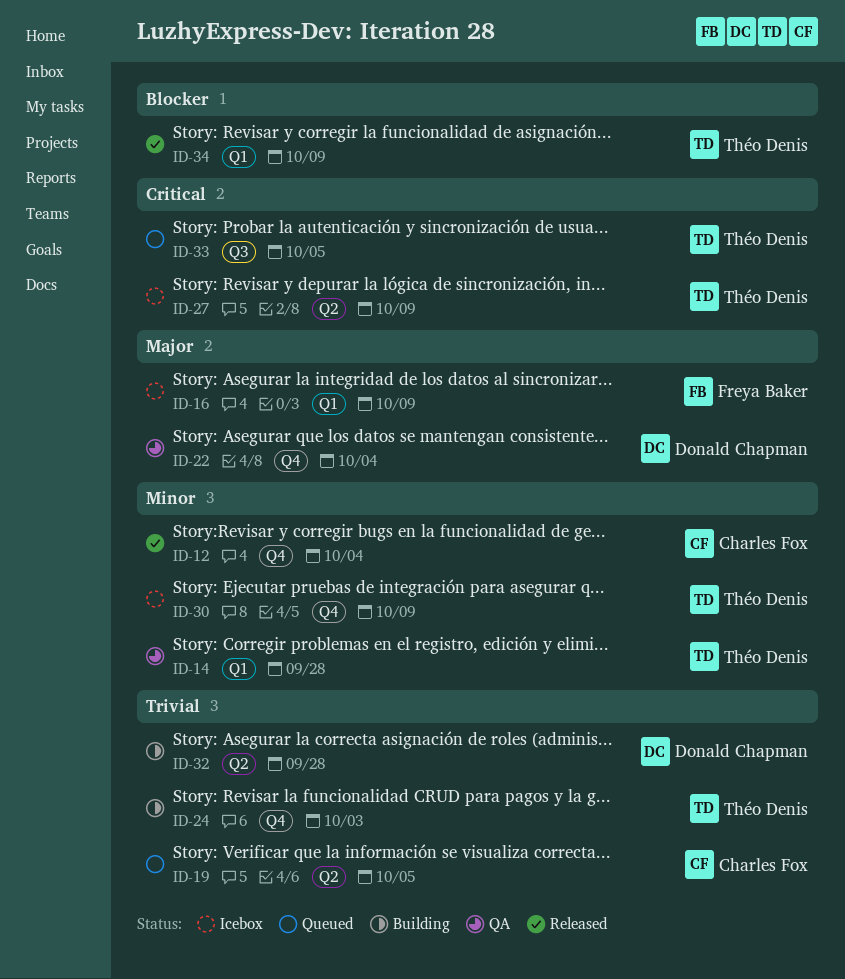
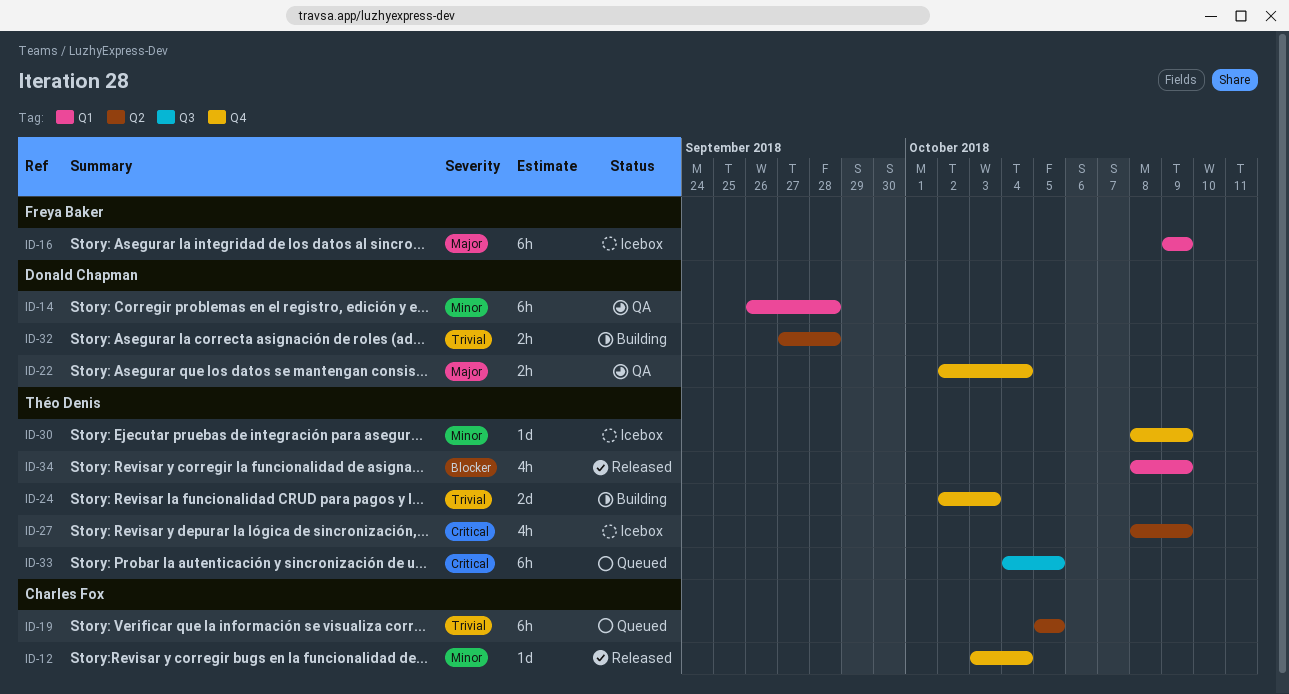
ID-14, owner: Théo Denis -> Donald Chapman

